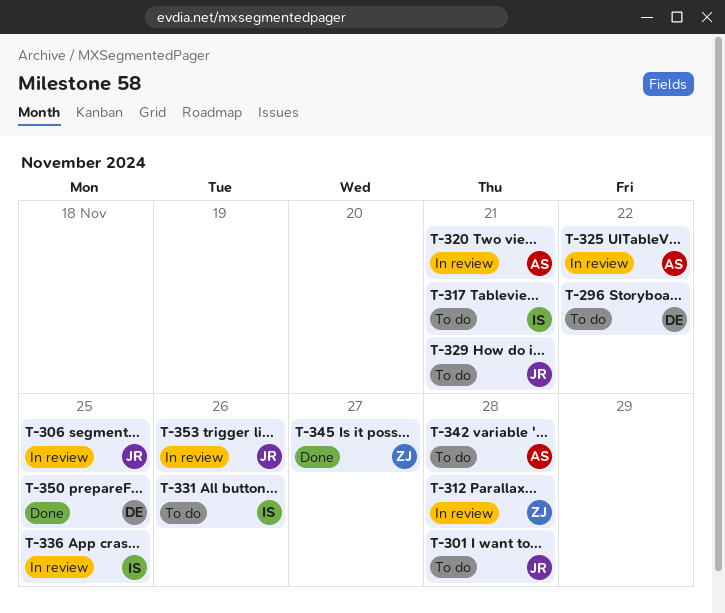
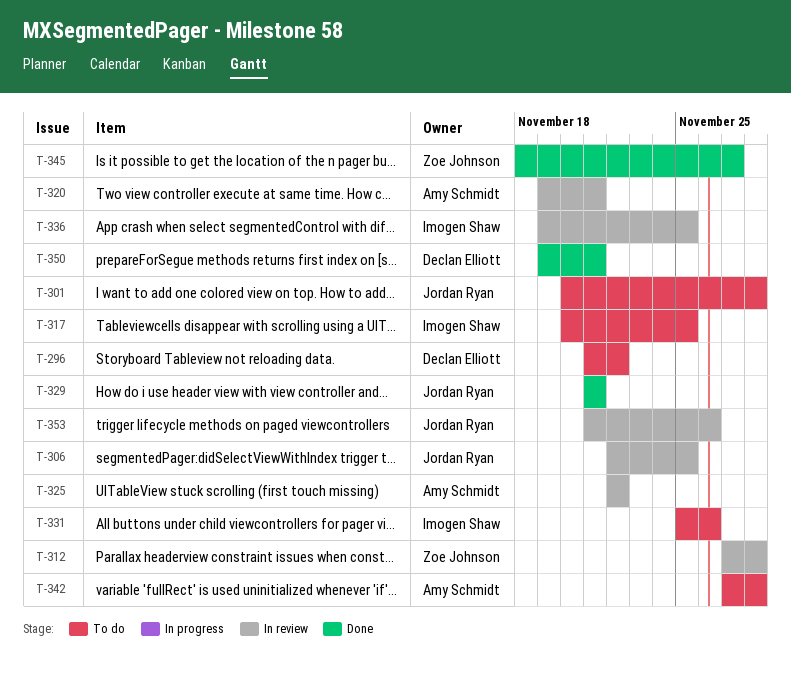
T-317, due: Nov 21 -> Nov 25
T-329, status: To do -> Done
T-350, due: Nov 25 -> Nov 21

